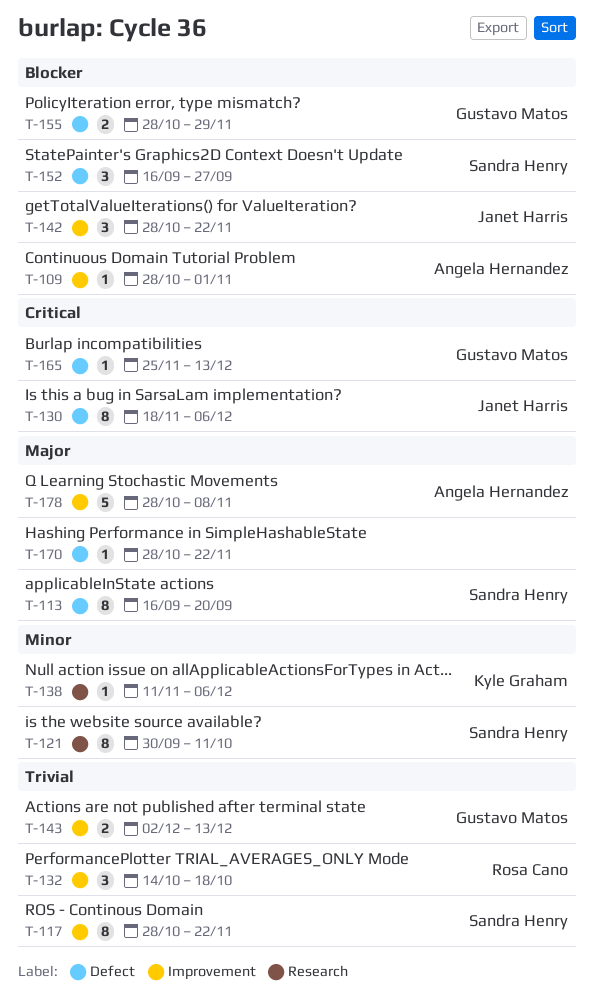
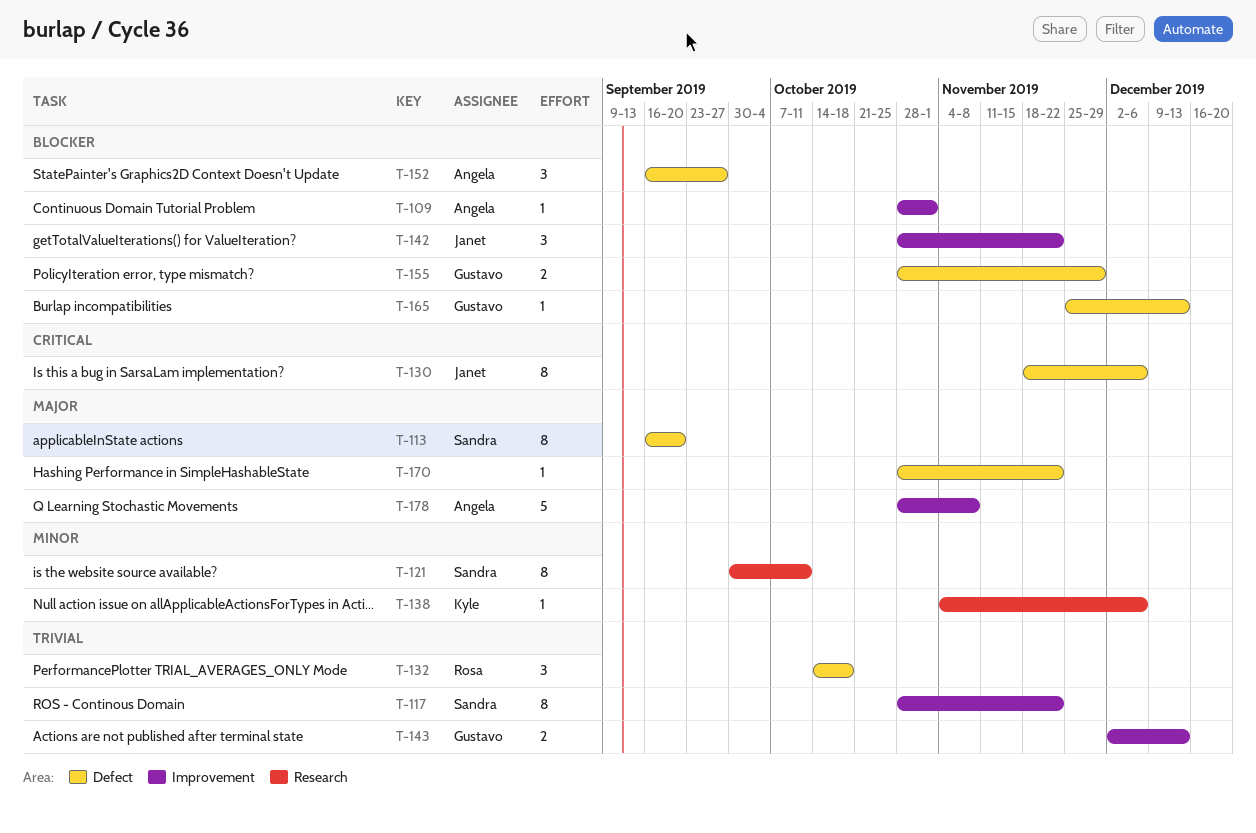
T-132, label: Improvement -> Defect
T-138, start: Nov 11 -> Nov 4
T-152, owner: Sandra Henry -> Angela Hernandez
T-165, priority: Critical -> Blocker

